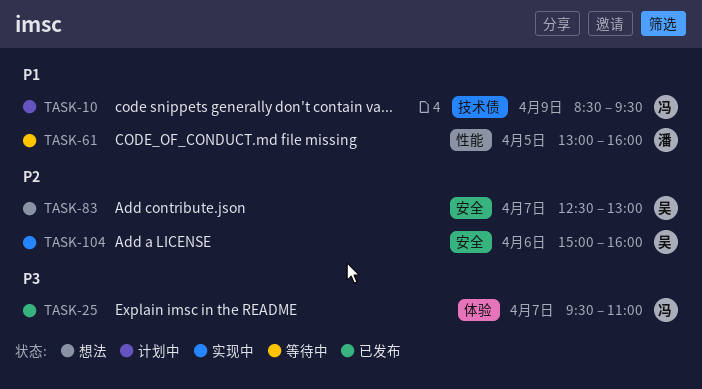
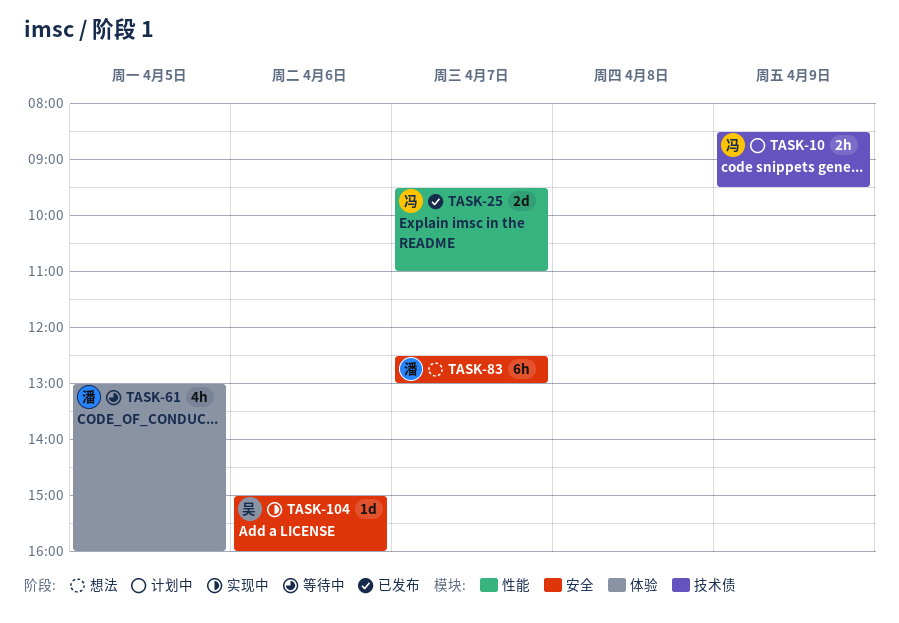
TASK-25, label: 体验 -> 性能
TASK-61, label: 性能 -> 体验
TASK-83, owner: 吴 -> 潘

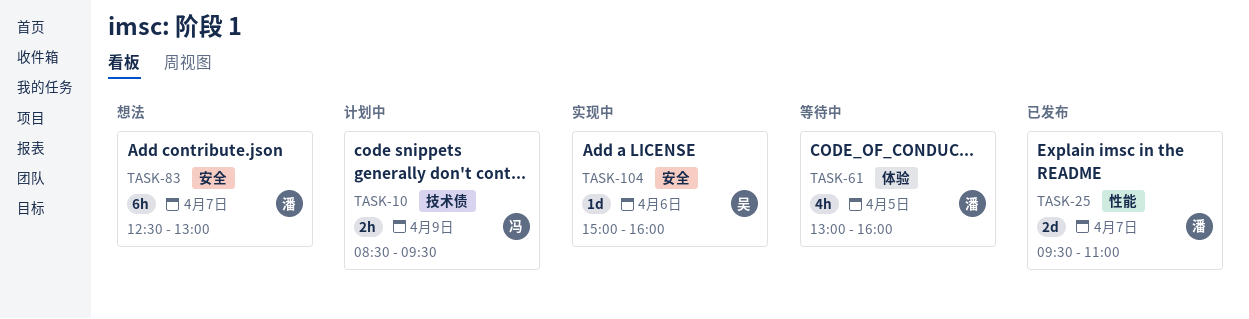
TASK-25, owner: 冯 -> 潘

